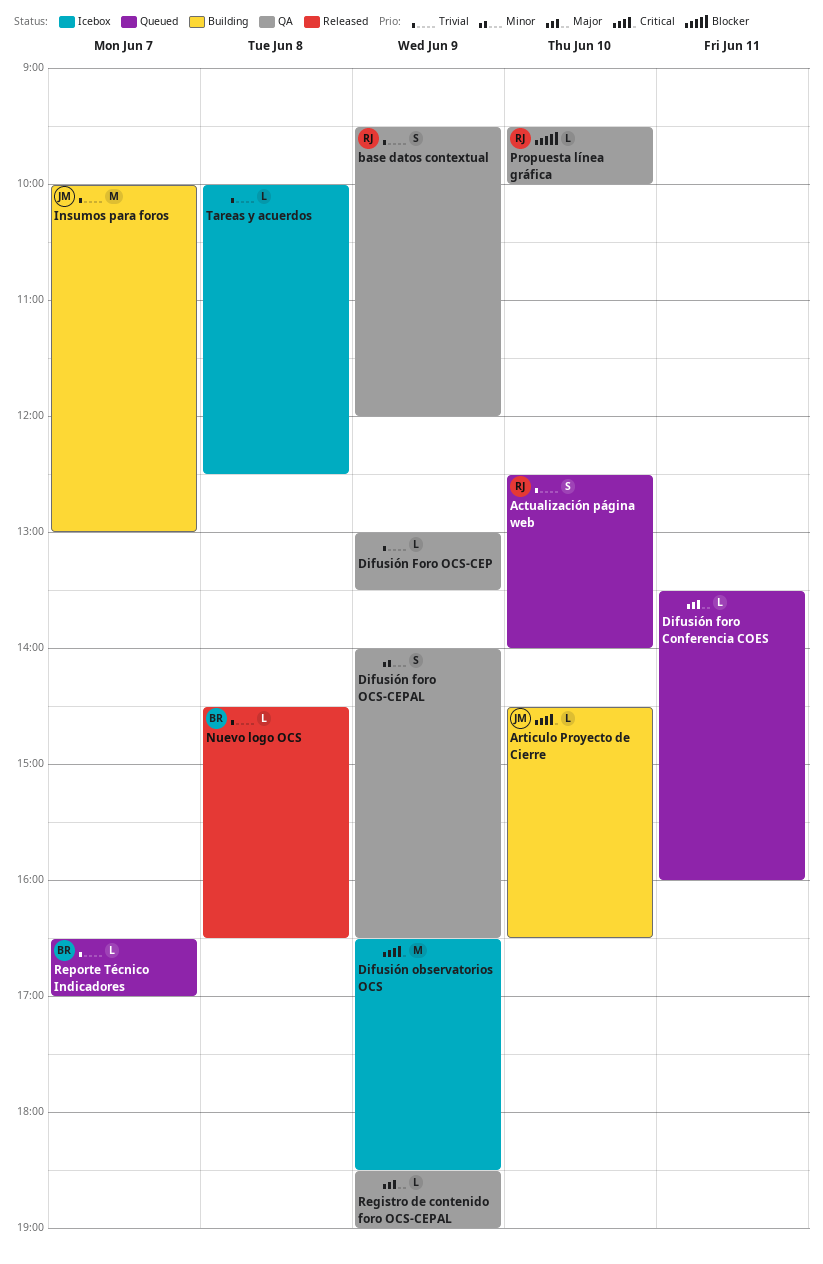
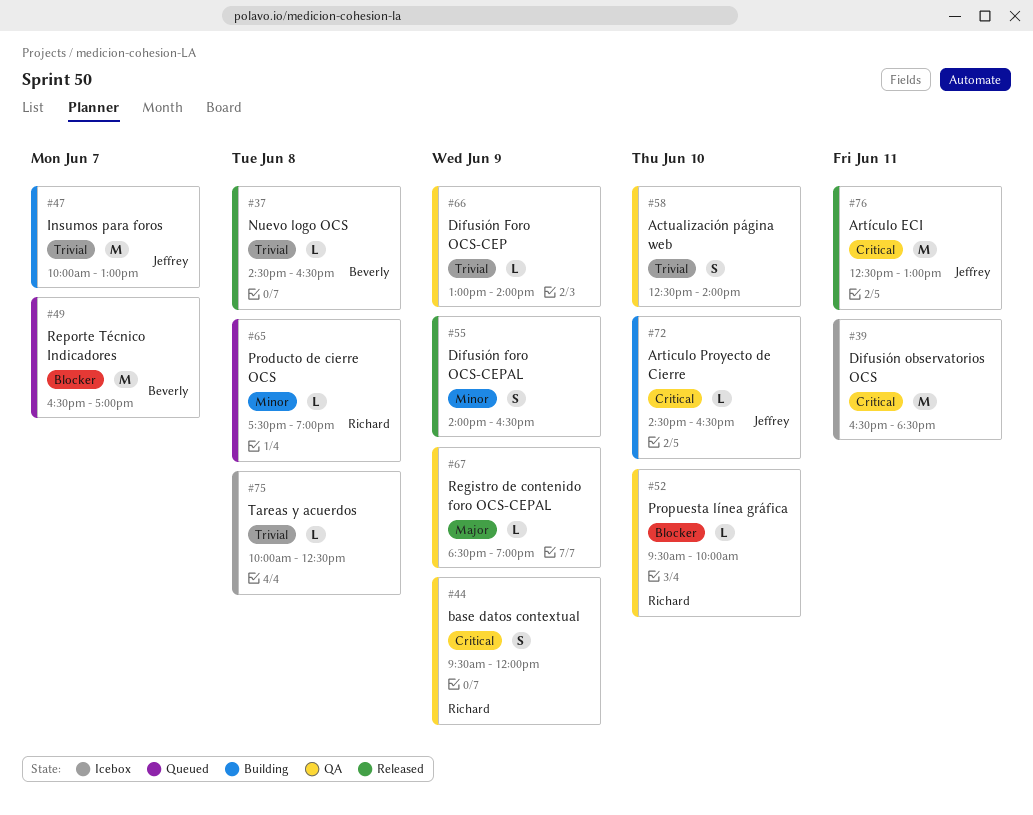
Actualización página web, status: Queued -> QA
Actualización página web, owner: Richard -> none
Artículo ECI: none -> present
base datos contextual, priority: Trivial -> Critical
Difusión foro Conferencia COES: present -> none
Difusión Foro OCS-CEP, ends: 13:30 -> 14:00
Difusión foro OCS-CEPAL, status: QA -> Released
Difusión observatorios OCS, day: Jun 9 -> Jun 11
Producto de cierre OCS: none -> present
Reporte Técnico Indicadores, priority: Trivial -> Blocker
Reporte Técnico Indicadores, estimate: L -> M

